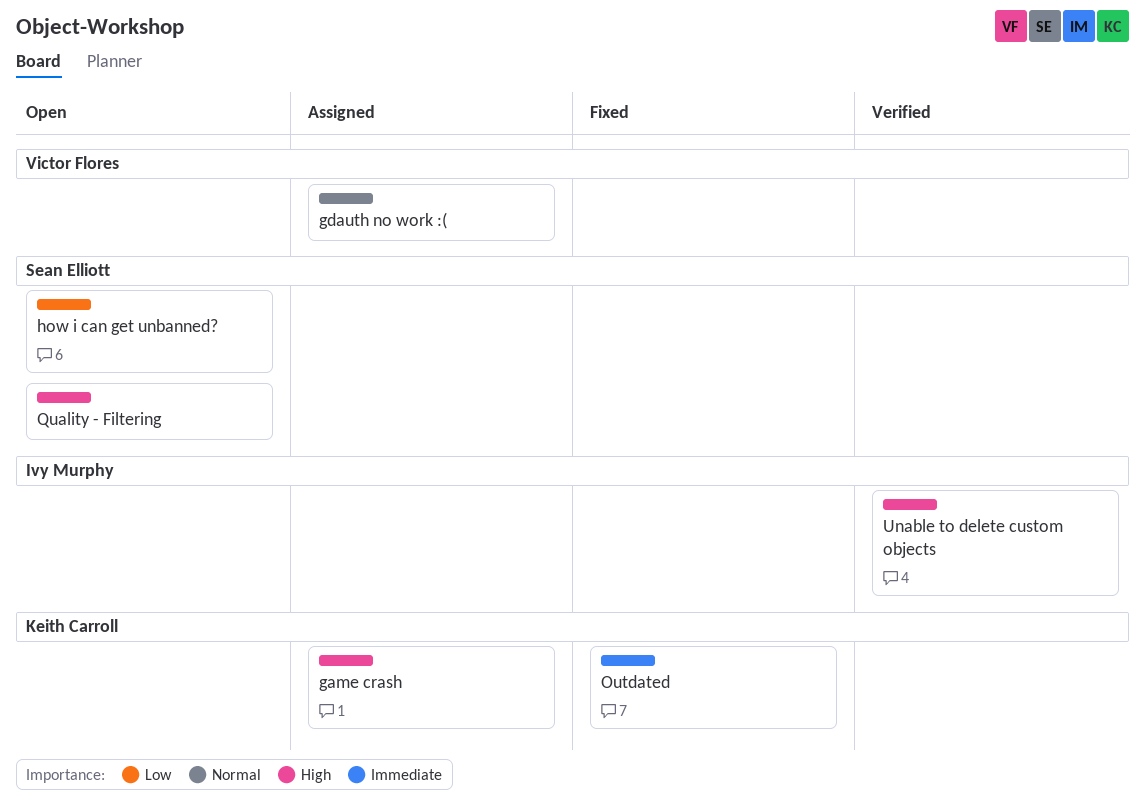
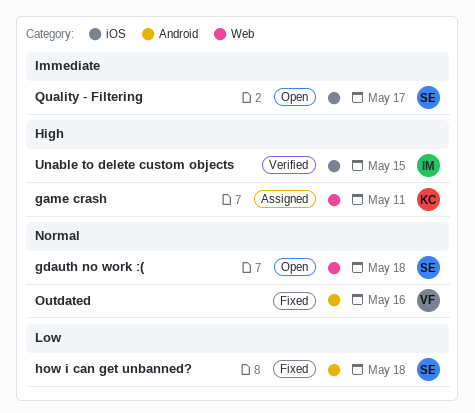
gdauth no work :(, status: Assigned -> Open
gdauth no work :(, owner: Victor Flores -> Sean Elliott
how i can get unbanned?, status: Open -> Fixed
Outdated, owner: Keith Carroll -> Victor Flores
Outdated, priority: Immediate -> Normal
Quality - Filtering, priority: High -> Immediate

